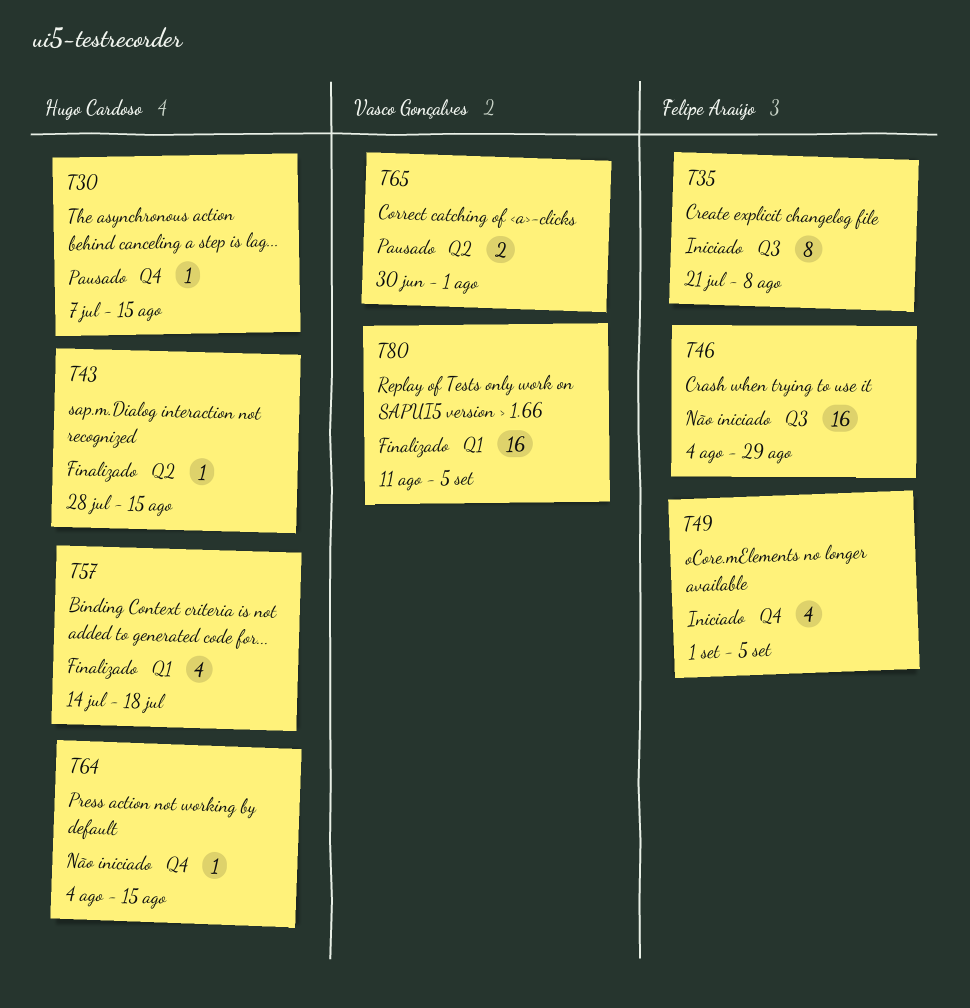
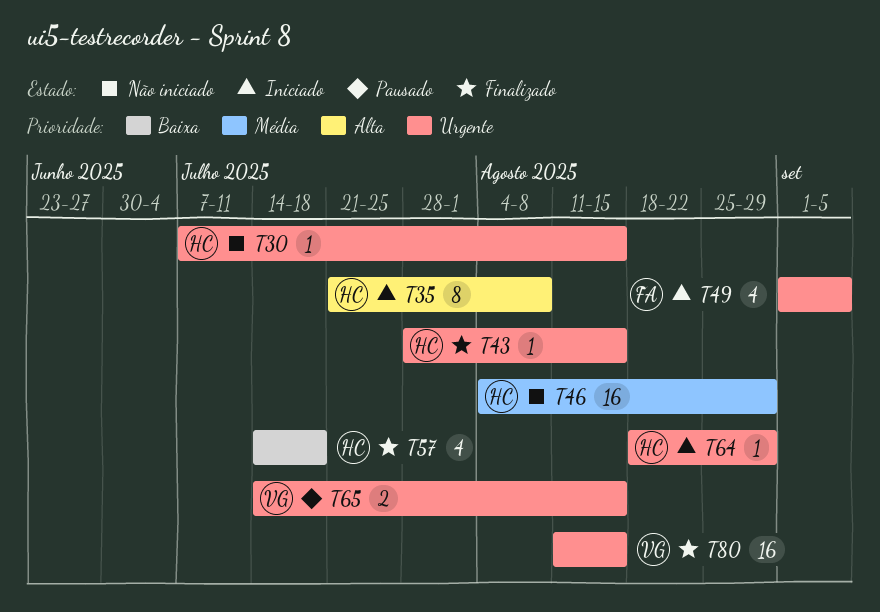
T30, status: Pausado -> Não iniciado
T35, owner: Felipe Araújo -> Hugo Cardoso
T46, owner: Felipe Araújo -> Hugo Cardoso
T64, status: Não iniciado -> Iniciado
T64, start: Aug 4 -> Aug 18
T64, due: Aug 15 -> Aug 29
T65, start: Jun 30 -> Jul 14
T65, due: Aug 1 -> Aug 15
T80, due: Sep 5 -> Aug 15

